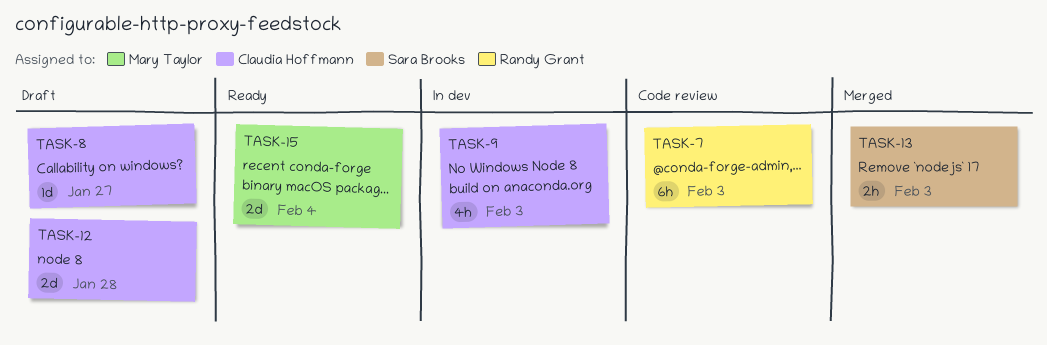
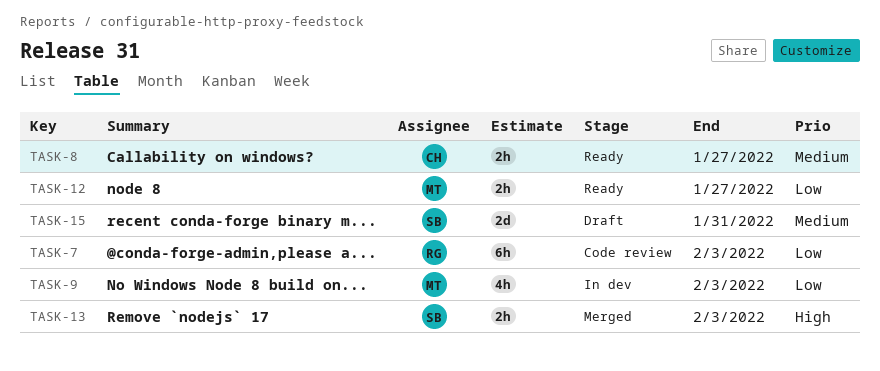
TASK-8, status: Draft -> Ready
TASK-8, estimate: 1d -> 2h
TASK-9, owner: Claudia Hoffmann -> Mary Taylor
TASK-12, status: Draft -> Ready
TASK-12, owner: Claudia Hoffmann -> Mary Taylor
TASK-12, estimate: 2d -> 2h
TASK-12, due: Jan 28 -> Jan 27
TASK-15, status: Ready -> Draft
TASK-15, owner: Mary Taylor -> Sara Brooks
TASK-15, due: Feb 4 -> Jan 31

